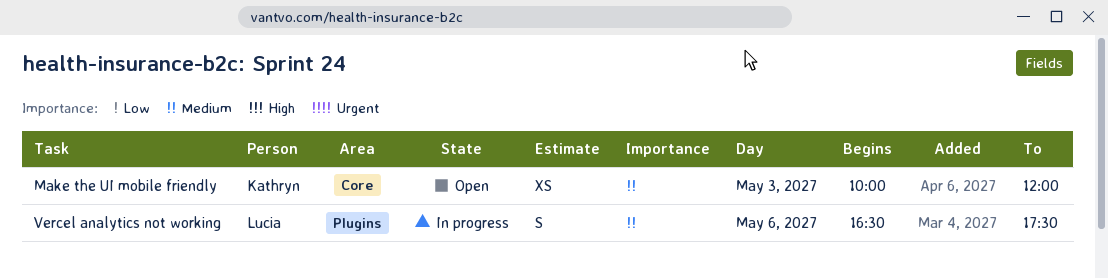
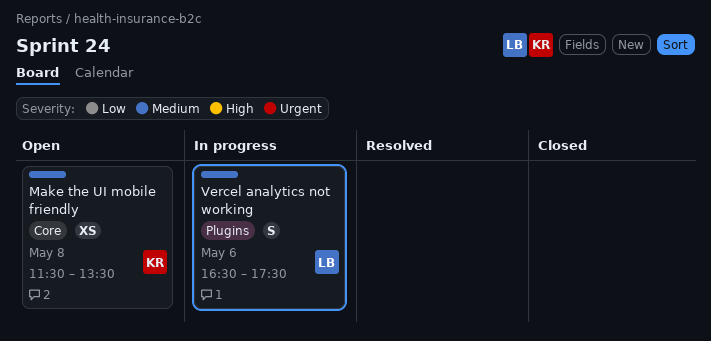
Make the UI mobile friendly, day: May 3 -> May 8
Make the UI mobile friendly, begins: 10:00 -> 11:30
Make the UI mobile friendly, ends: 12:00 -> 13:30

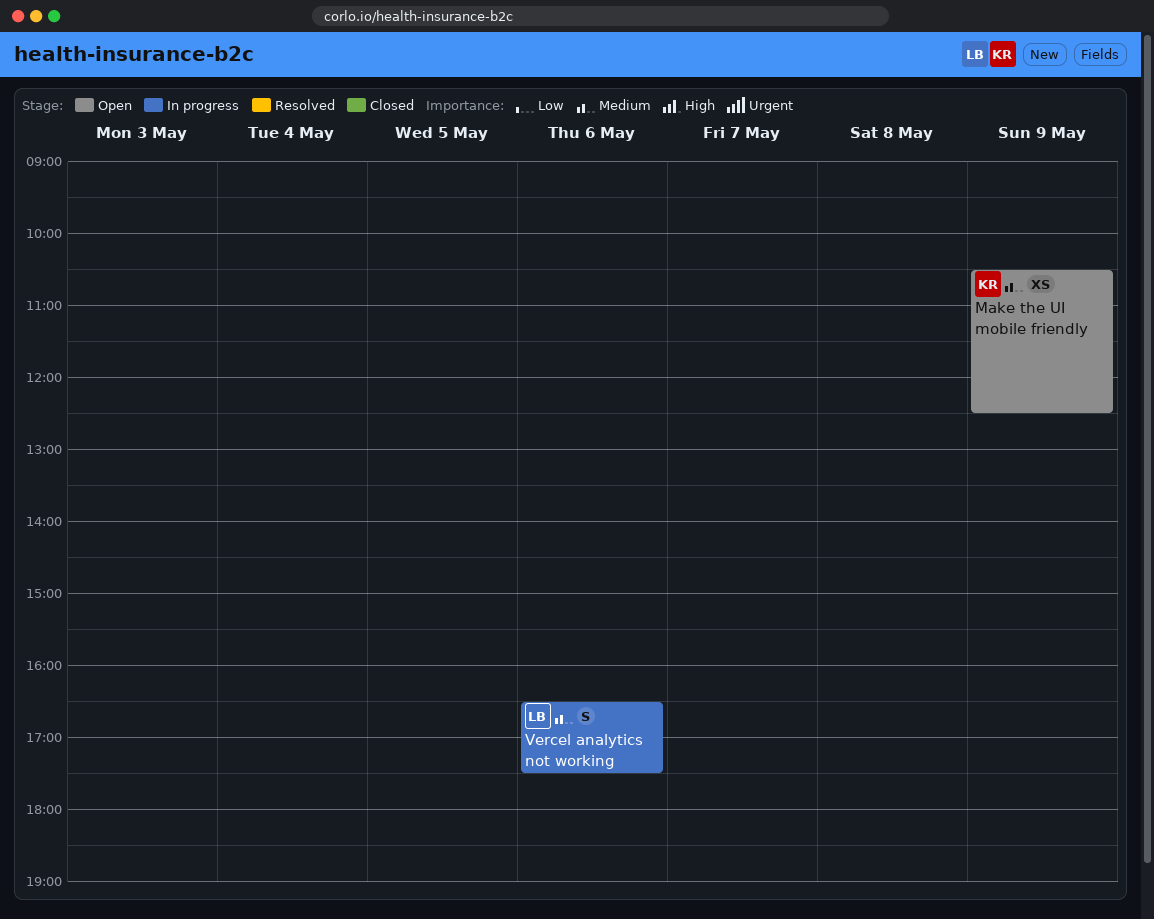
Make the UI mobile friendly, day: May 8 -> May 9
Make the UI mobile friendly, begins: 11:30 -> 10:30
Make the UI mobile friendly, ends: 13:30 -> 12:30

